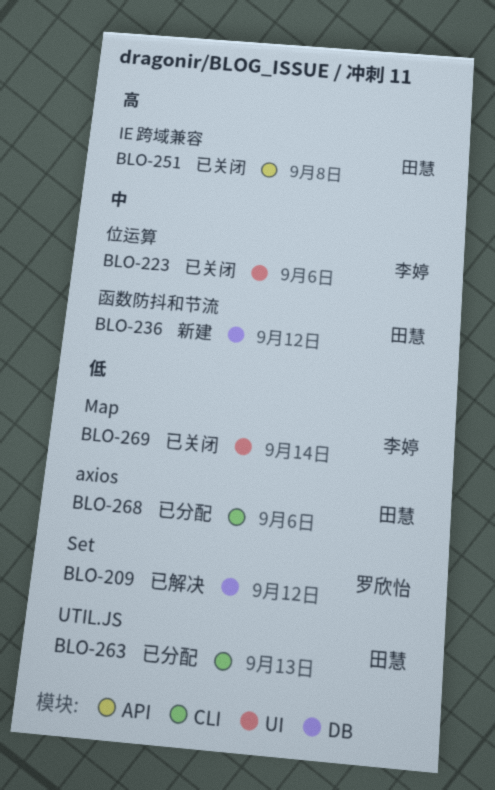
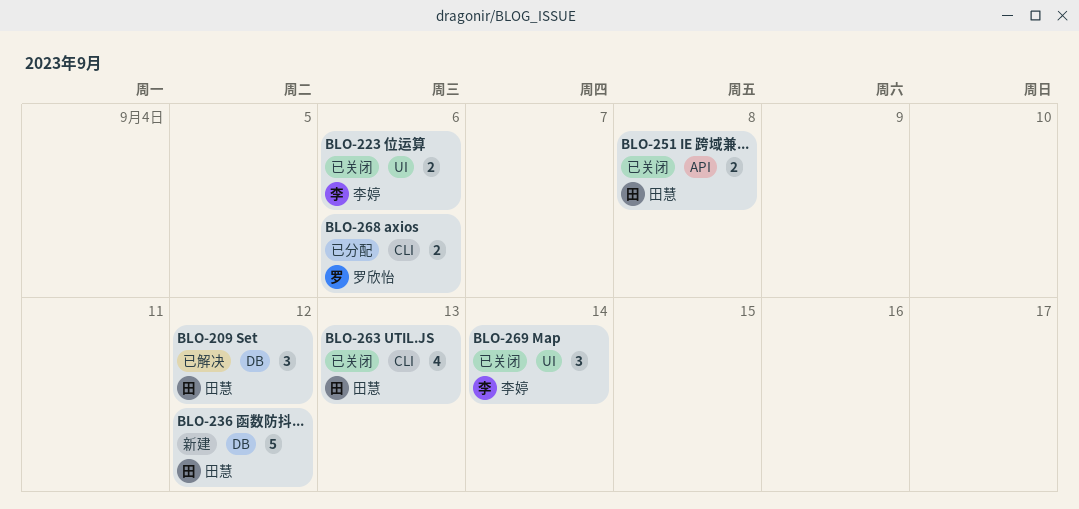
BLO-209, owner: 罗欣怡 -> 田慧
BLO-263, status: 已分配 -> 已关闭
BLO-268, owner: 田慧 -> 罗欣怡

